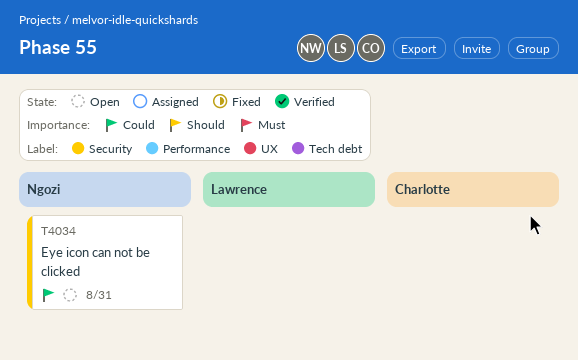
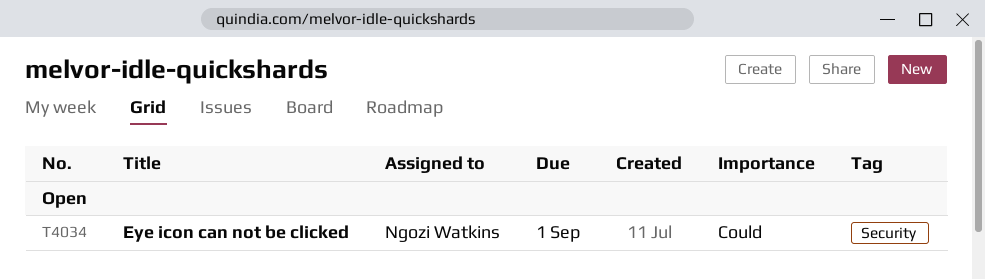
T4034, due: Aug 31 -> Sep 1

